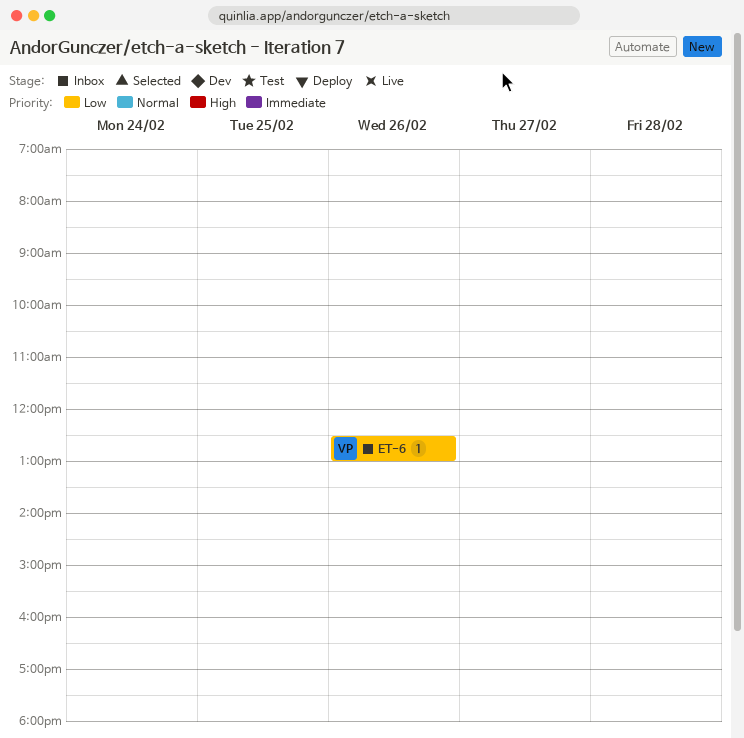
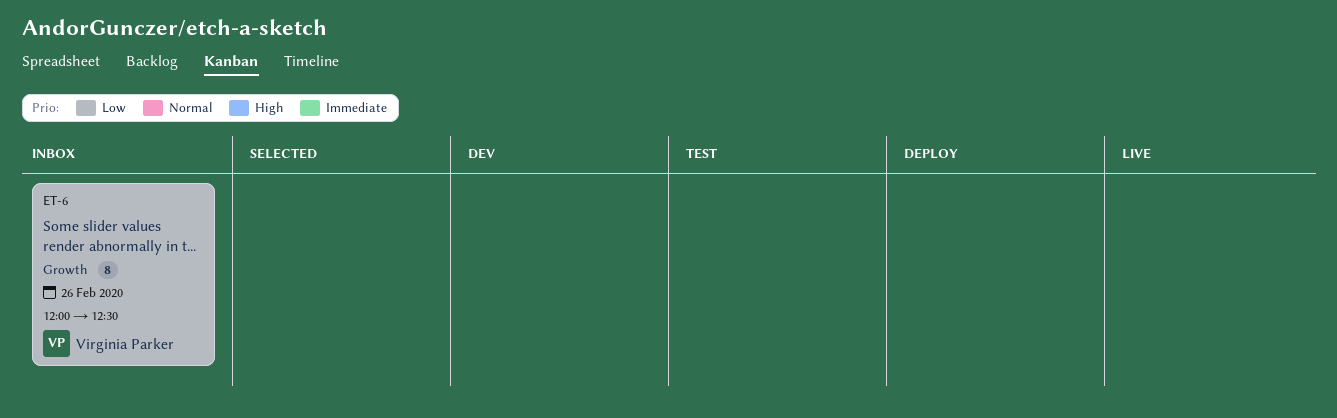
ET-6, estimate: 1 -> 8
ET-6, begins: 12:30 -> 12:00
ET-6, ends: 13:00 -> 12:30

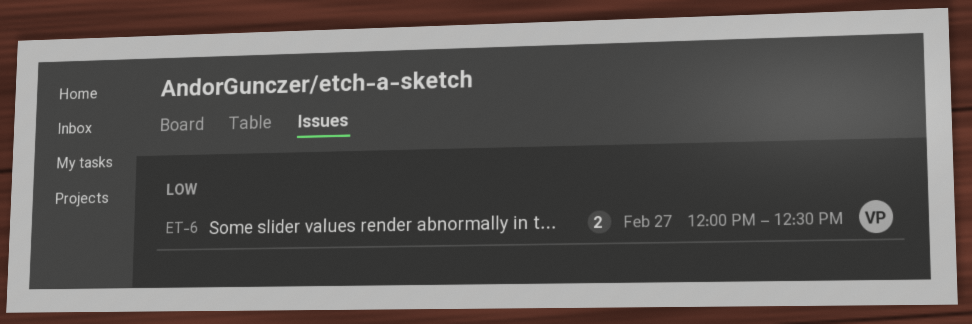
ET-6, estimate: 8 -> 2
ET-6, day: Feb 26 -> Feb 27

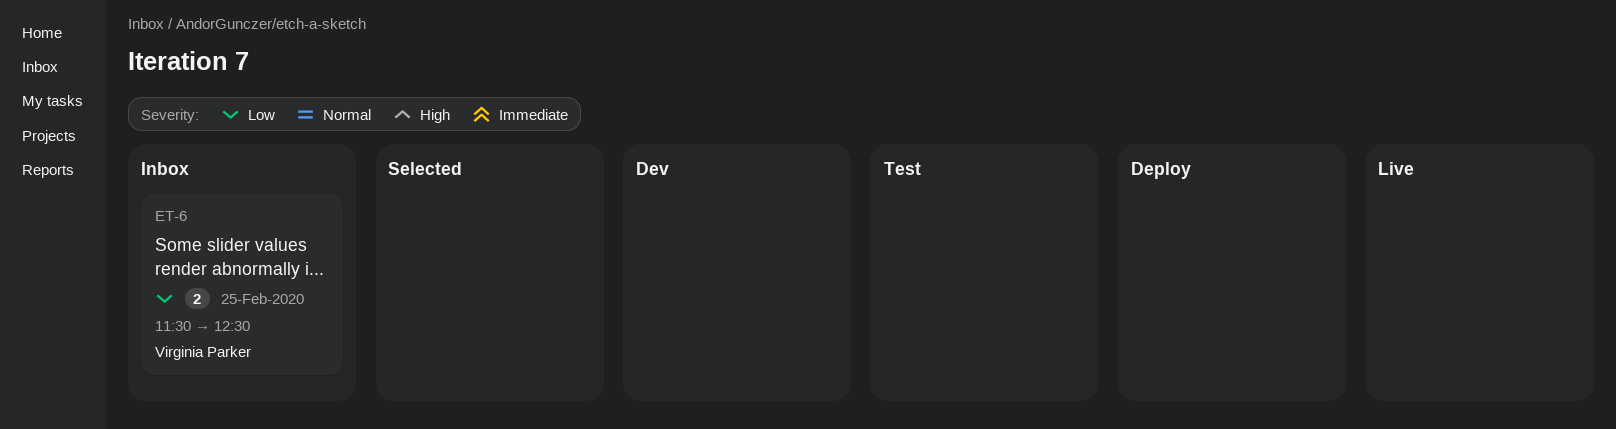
ET-6, day: Feb 27 -> Feb 25
ET-6, begins: 12:00 -> 11:30

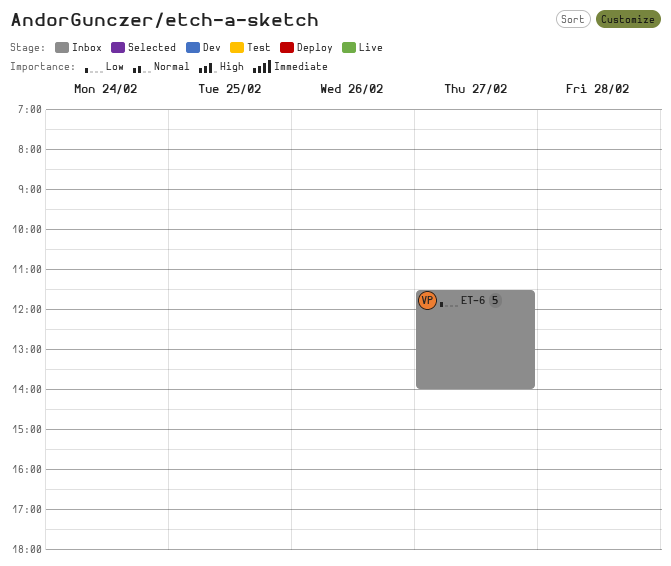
ET-6, estimate: 2 -> 5
ET-6, day: Feb 25 -> Feb 27
ET-6, ends: 12:30 -> 14:00

